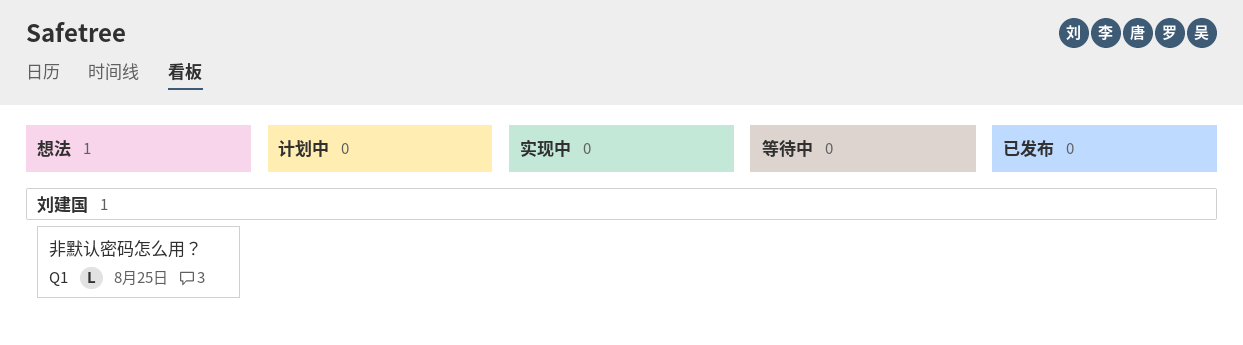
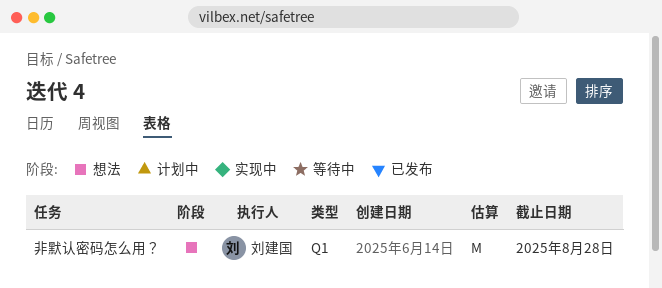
非默认密码怎么用？, estimate: L -> M
非默认密码怎么用？, due: Aug 25 -> Aug 28

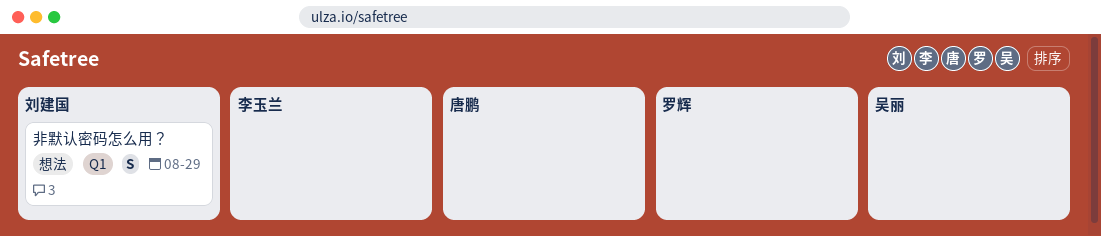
非默认密码怎么用？, estimate: M -> S
非默认密码怎么用？, due: Aug 28 -> Aug 29

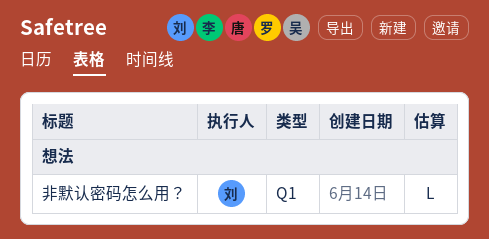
非默认密码怎么用？, estimate: S -> L

